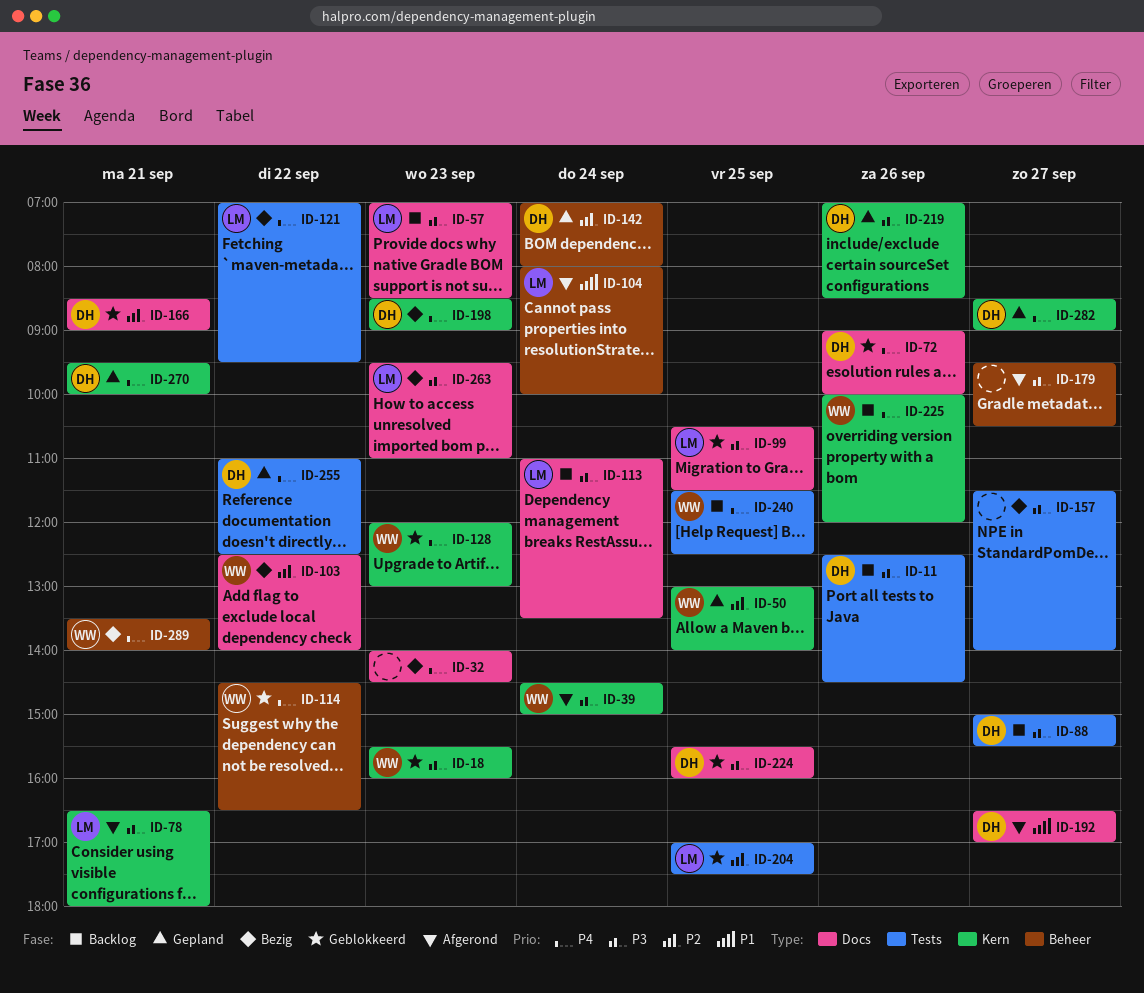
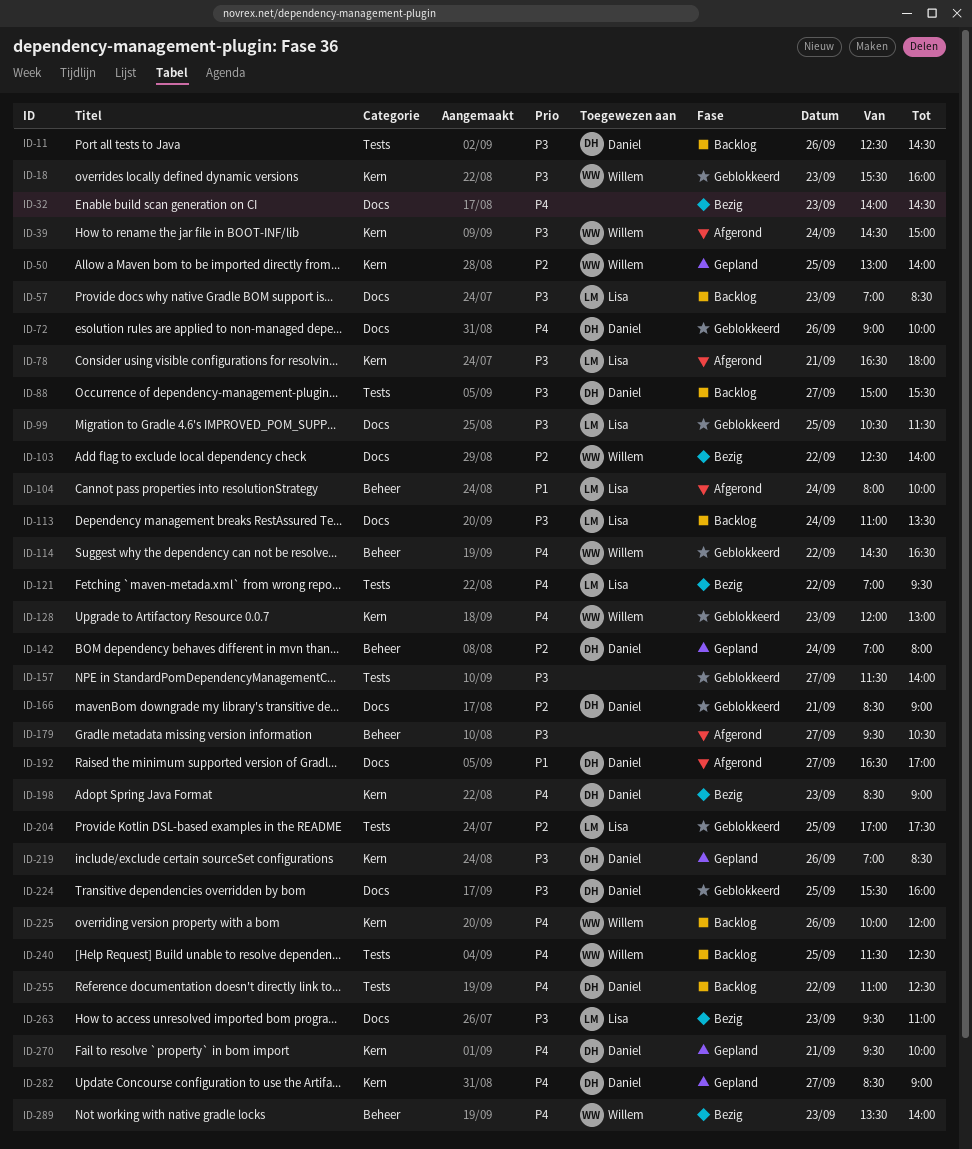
ID-157, status: Bezig -> Geblokkeerd
ID-255, status: Gepland -> Backlog
ID-289, day: Sep 21 -> Sep 23

